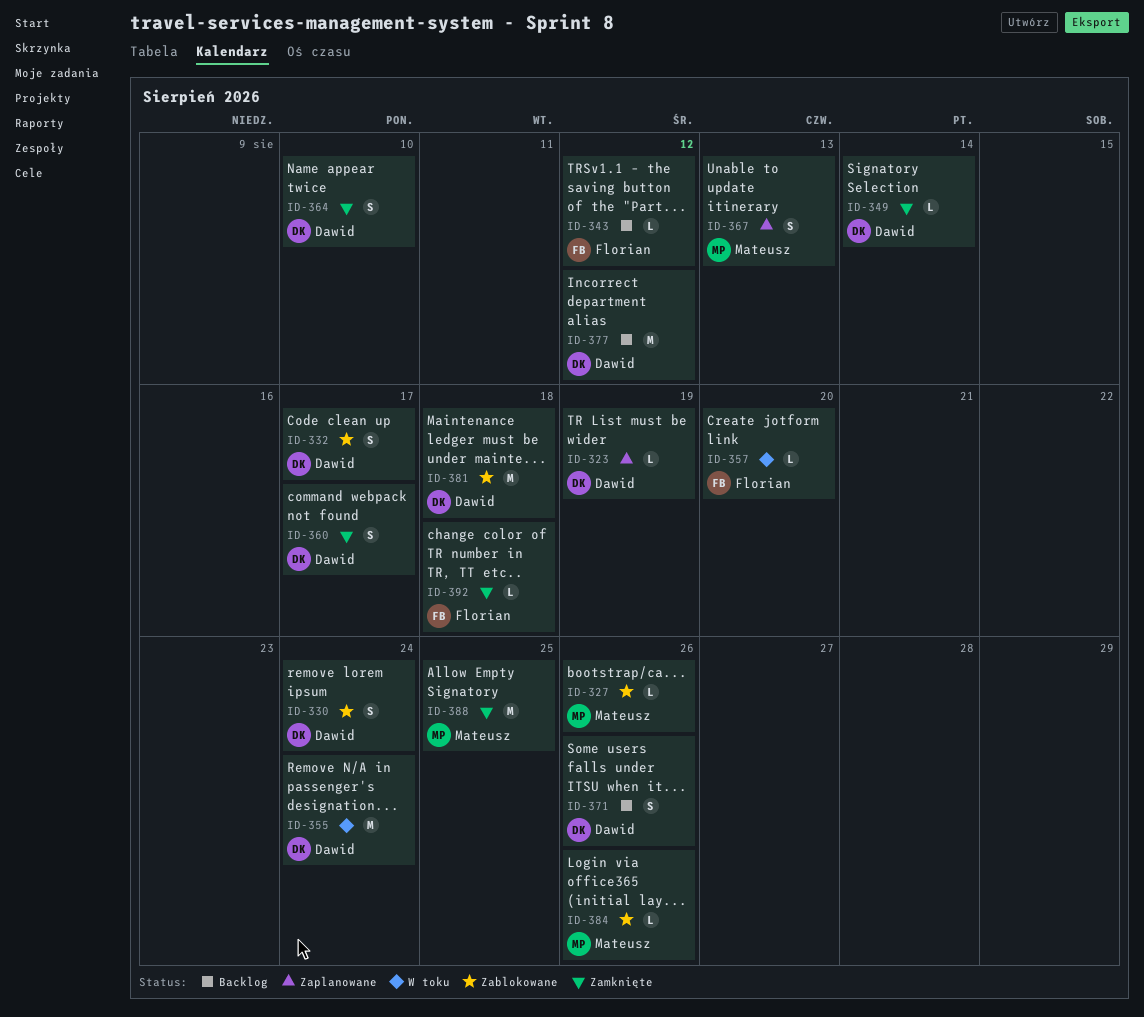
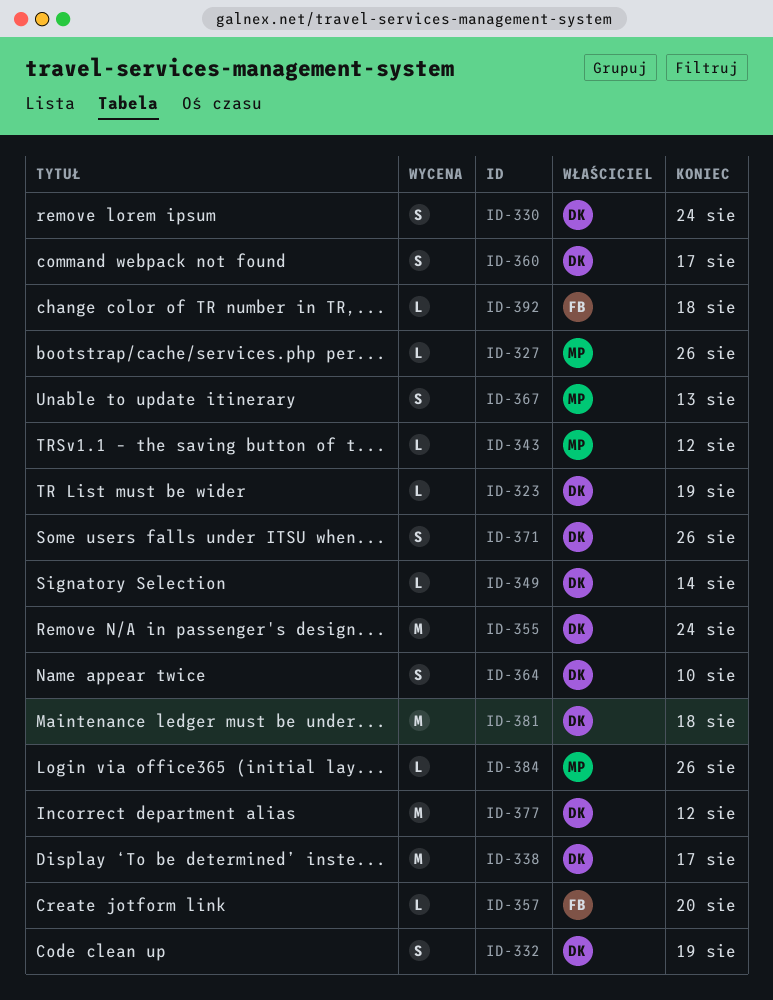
ID-332, due: Aug 17 -> Aug 19
ID-338: none -> present
ID-343, owner: Florian -> Mateusz
ID-388: present -> none

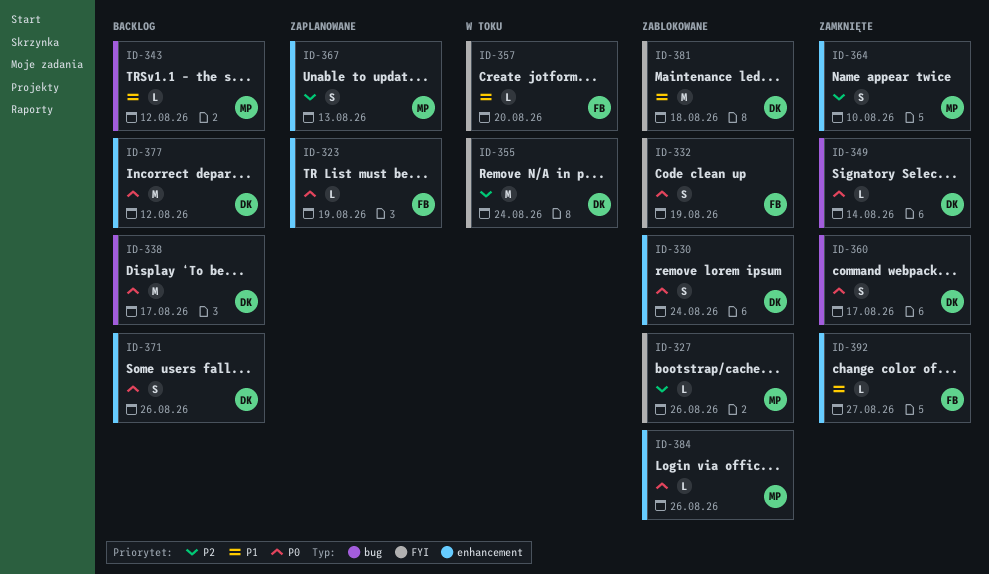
ID-323, owner: DK -> FB
ID-332, owner: DK -> FB
ID-364, owner: DK -> MP
ID-392, due: Aug 18 -> Aug 27

